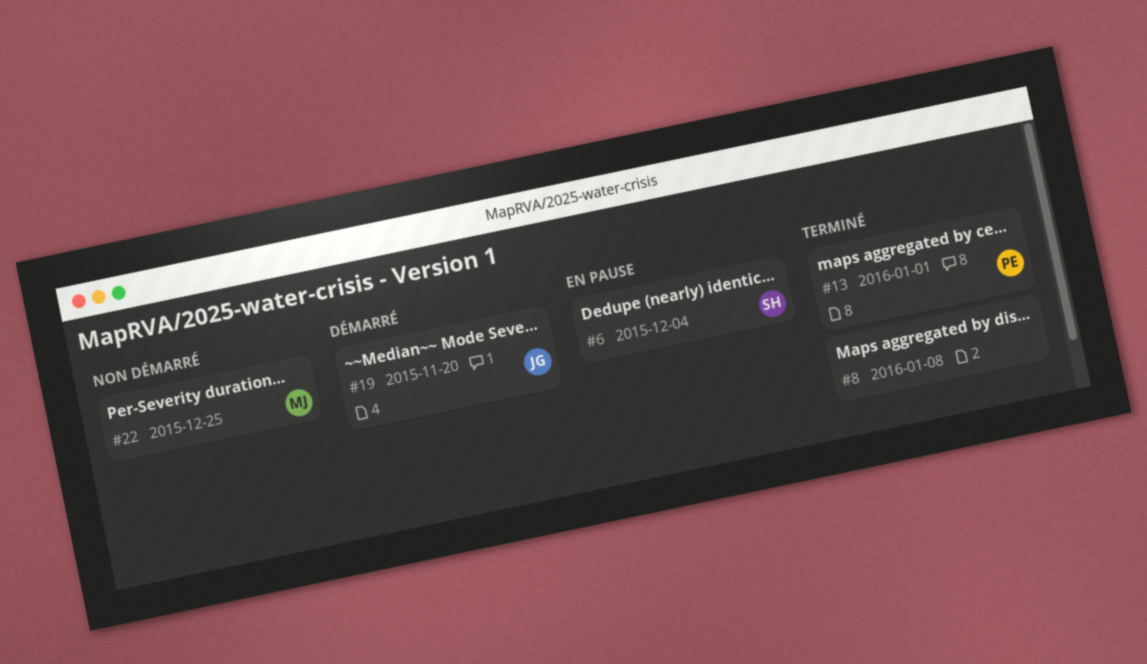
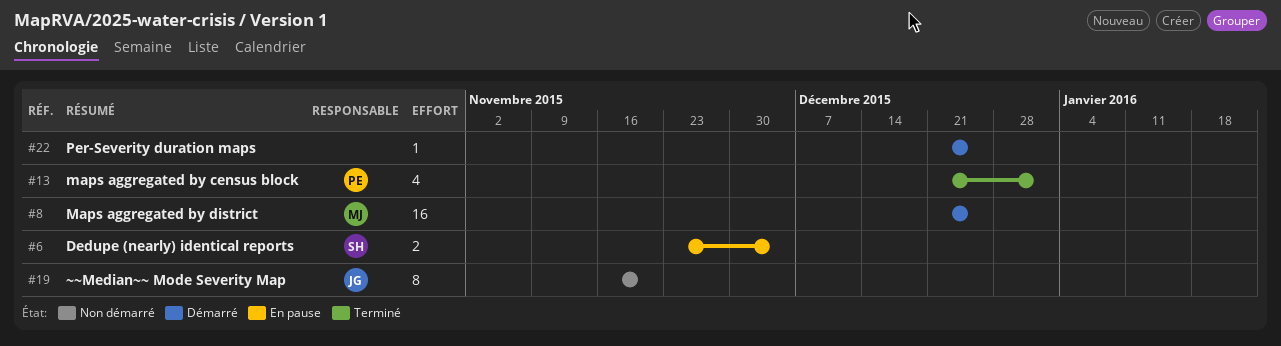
#8, status: Terminé -> Démarré
#8, owner: none -> MJ
#8, due: Jan 8 -> Dec 25
#19, status: Démarré -> Non démarré
#22, status: Non démarré -> Démarré
#22, owner: MJ -> none

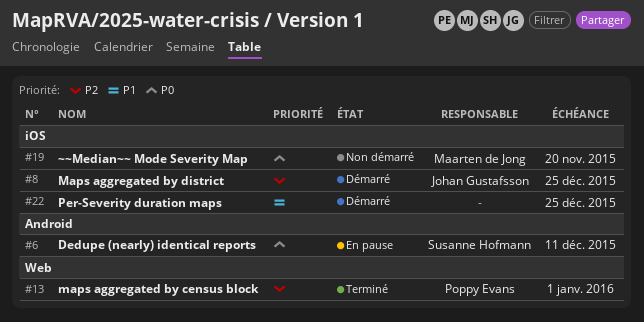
#6, due: Dec 4 -> Dec 11
#8, owner: Maarten de Jong -> Johan Gustafsson
#19, owner: Johan Gustafsson -> Maarten de Jong

